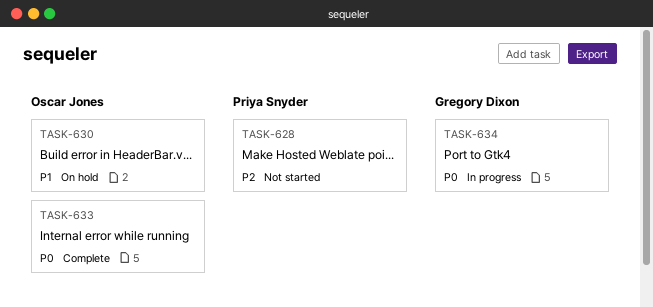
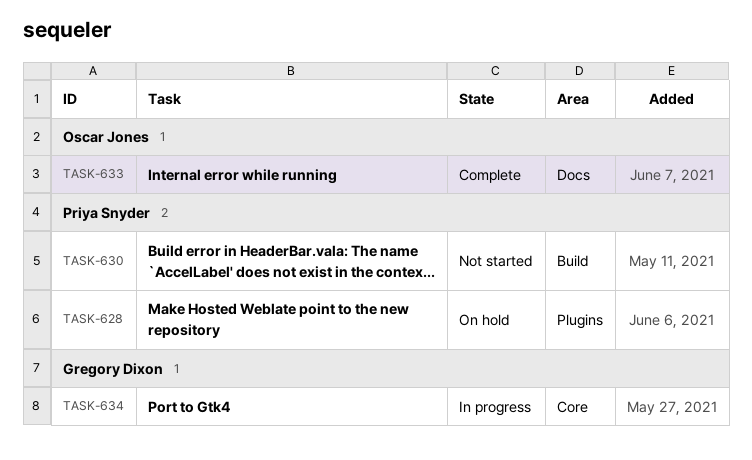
TASK-628, status: Not started -> On hold
TASK-630, status: On hold -> Not started
TASK-630, owner: Oscar Jones -> Priya Snyder

